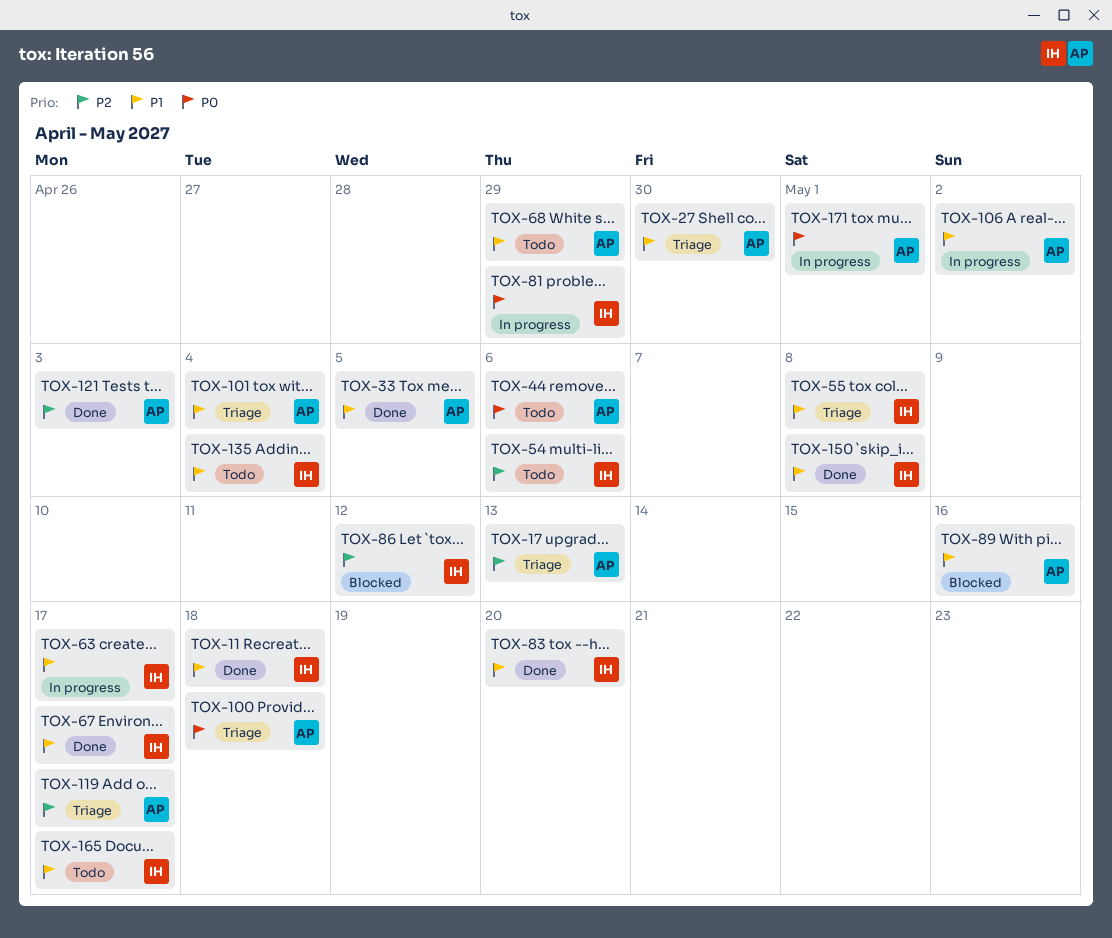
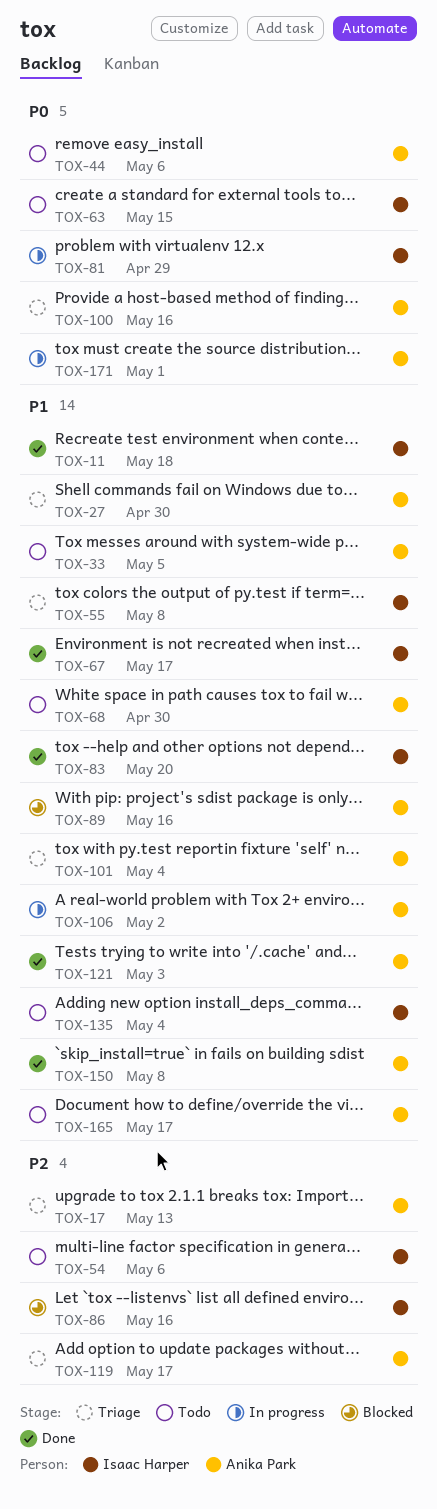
TOX-33, status: Done -> Todo
TOX-63, status: In progress -> Todo
TOX-63, priority: P1 -> P0
TOX-63, due: May 17 -> May 15
TOX-68, due: Apr 29 -> Apr 30
TOX-86, due: May 12 -> May 16
TOX-100, due: May 18 -> May 16
TOX-121, priority: P2 -> P1
TOX-150, owner: Isaac Harper -> Anika Park
TOX-165, owner: Isaac Harper -> Anika Park

